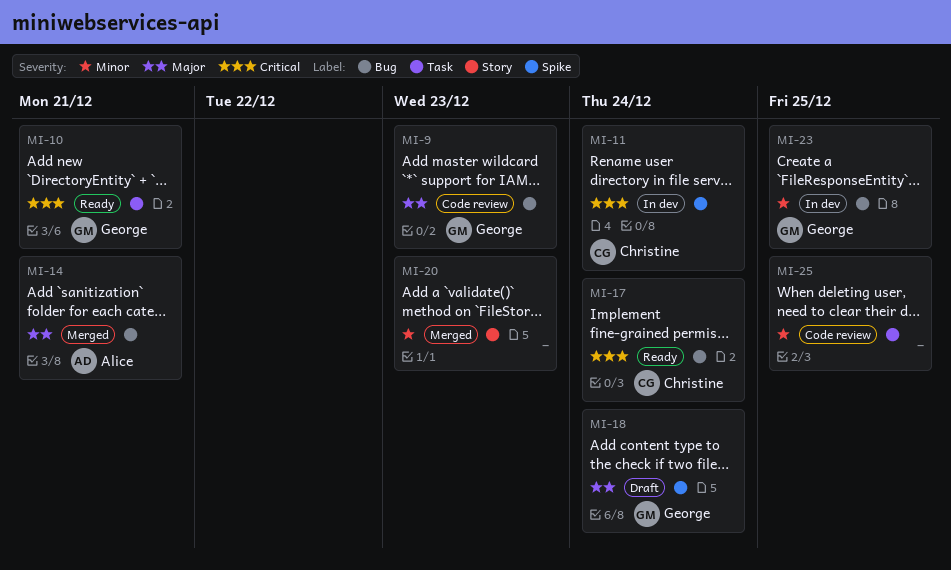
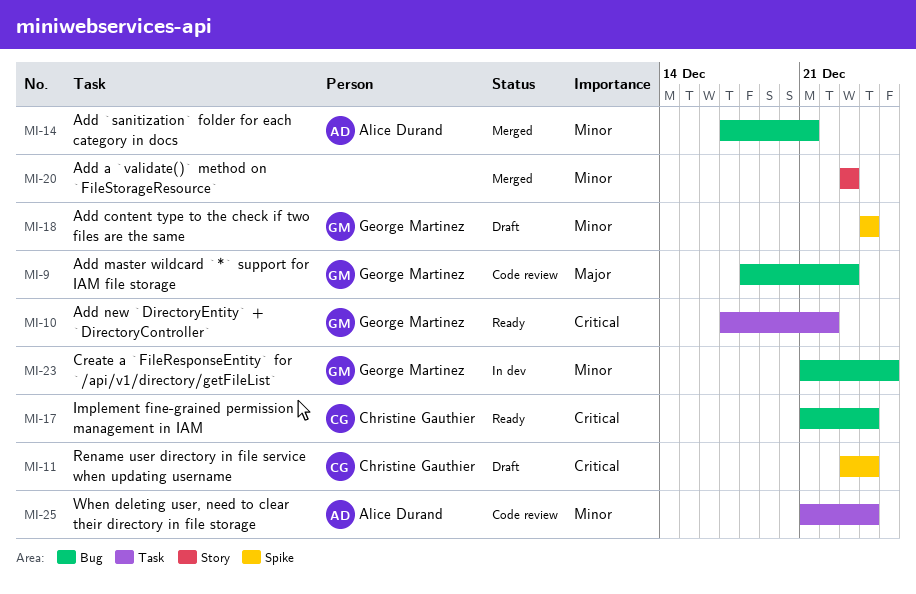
MI-10, due: Dec 21 -> Dec 22
MI-11, status: In dev -> Draft
MI-14, priority: Major -> Minor
MI-18, priority: Major -> Minor
MI-25, owner: none -> Alice Durand
MI-25, due: Dec 25 -> Dec 24

